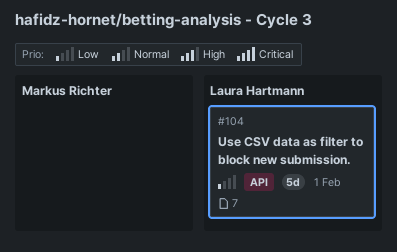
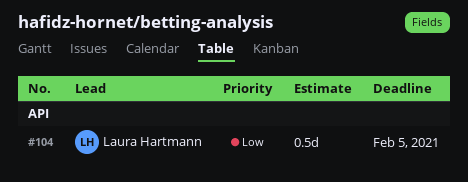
#104, estimate: 5d -> 0.5d
#104, due: Feb 1 -> Feb 5

